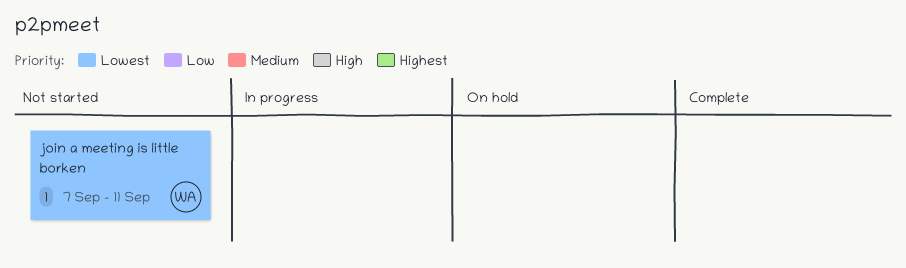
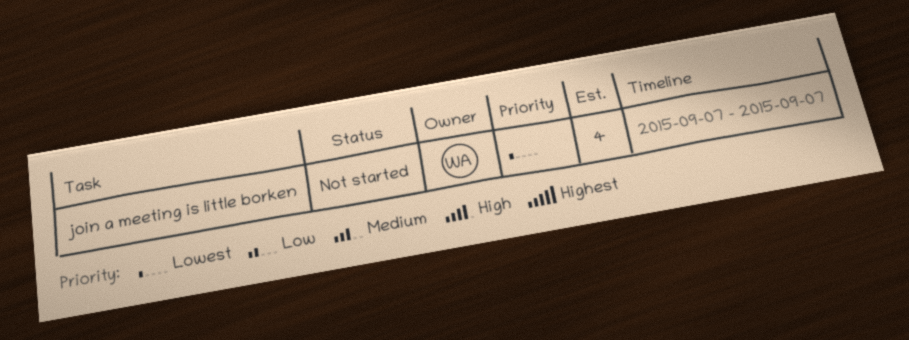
join a meeting is little borken, estimate: 1 -> 4
join a meeting is little borken, due: Sep 11 -> Sep 7

